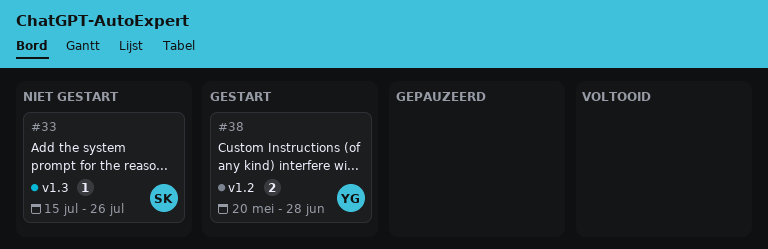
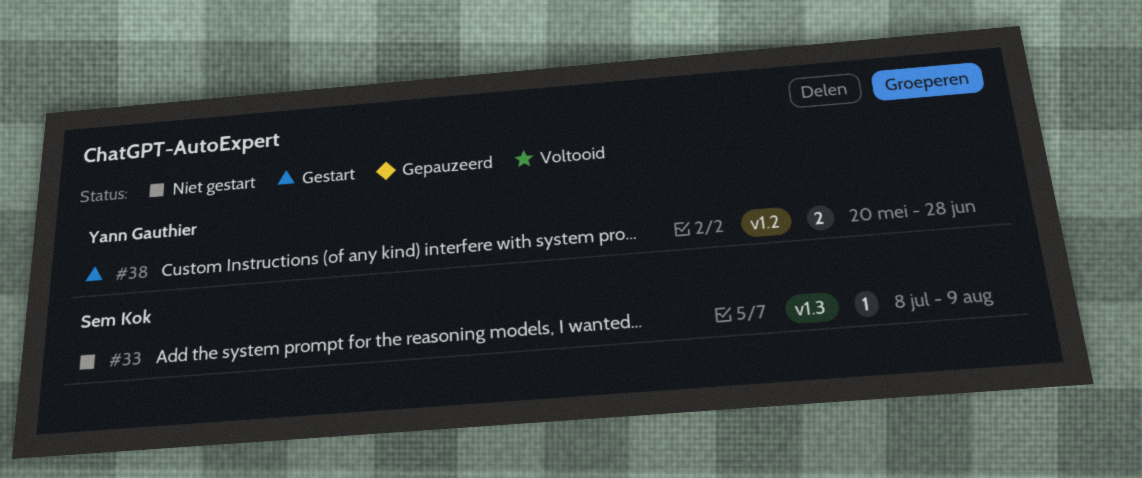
#33, start: Jul 15 -> Jul 8
#33, due: Jul 26 -> Aug 9

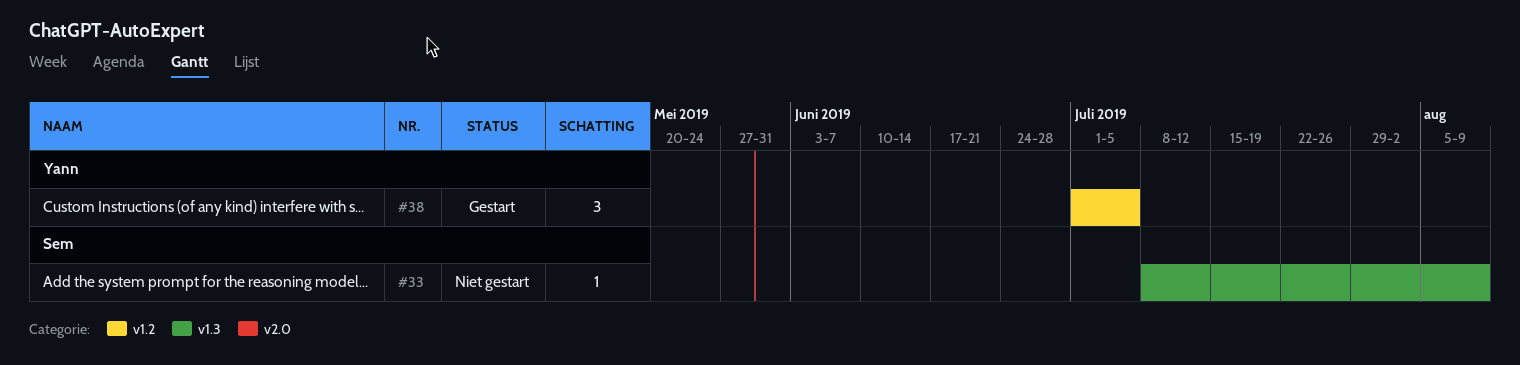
#38, estimate: 2 -> 3
#38, start: May 20 -> Jul 1
#38, due: Jun 28 -> Jul 5

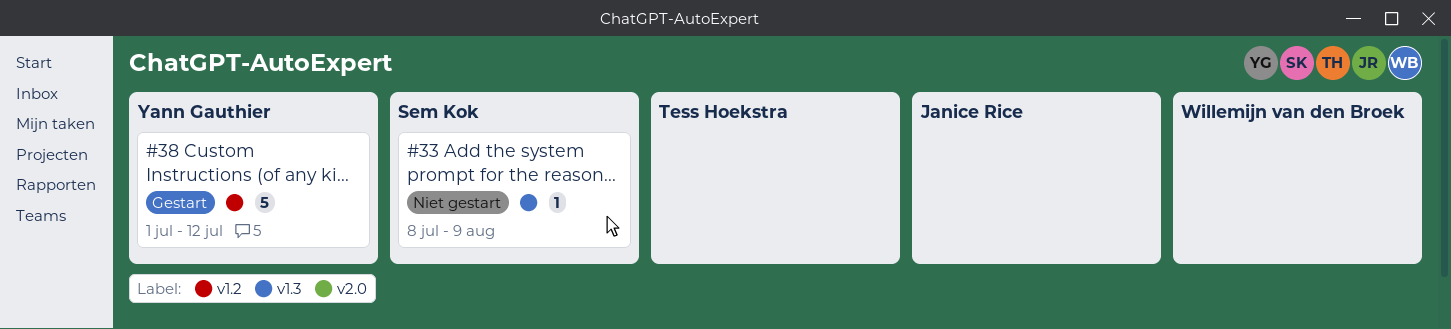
#38, estimate: 3 -> 5
#38, due: Jul 5 -> Jul 12

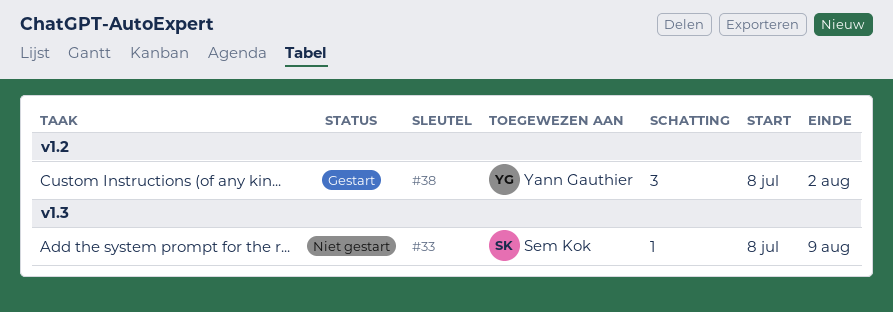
#38, estimate: 5 -> 3
#38, start: Jul 1 -> Jul 8
#38, due: Jul 12 -> Aug 2

